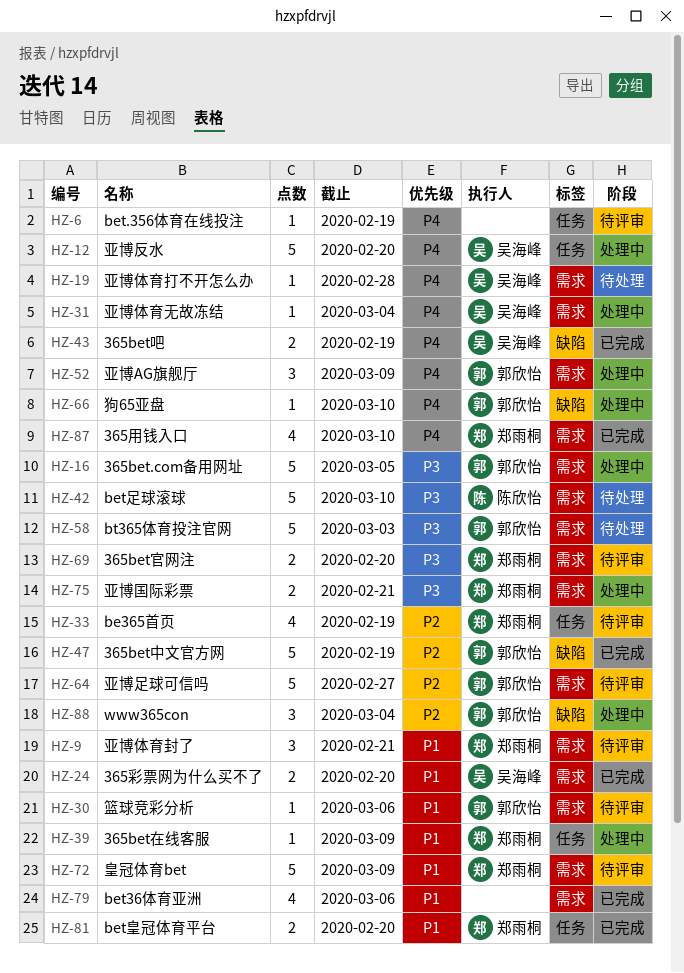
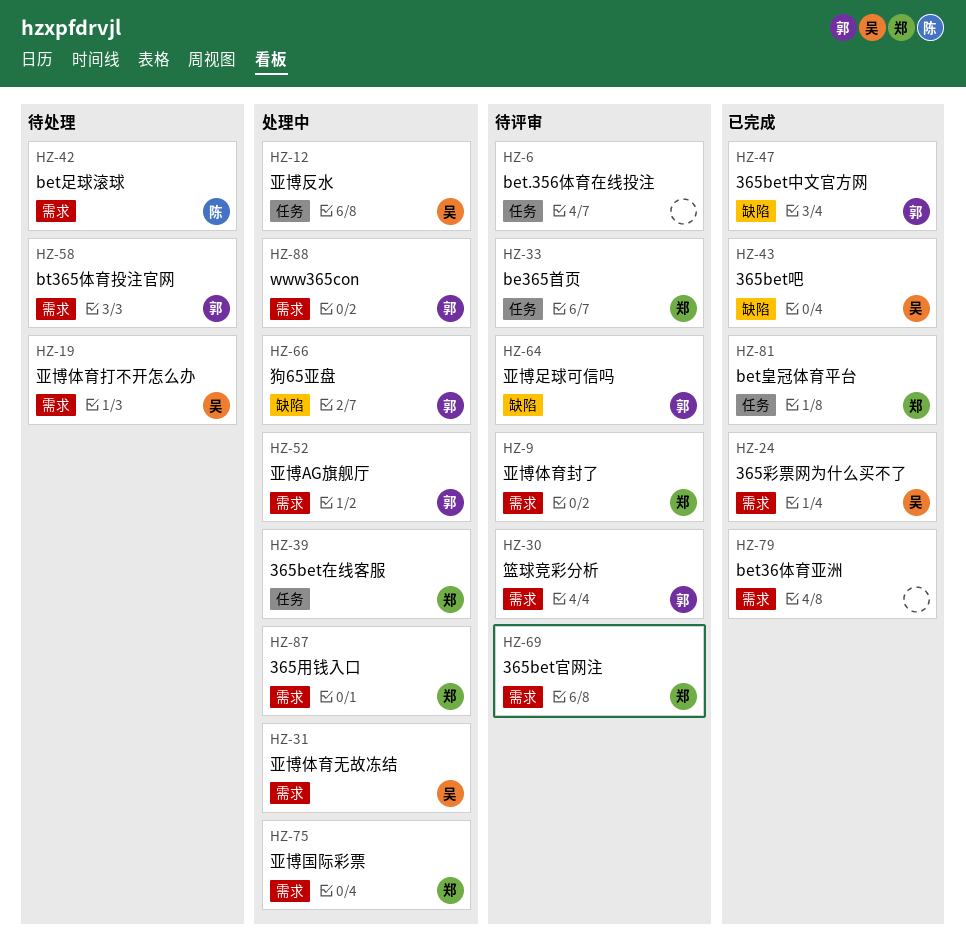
HZ-16: present -> none
HZ-64, label: 需求 -> 缺陷
HZ-72: present -> none
HZ-87, status: 已完成 -> 处理中
HZ-88, label: 缺陷 -> 需求

